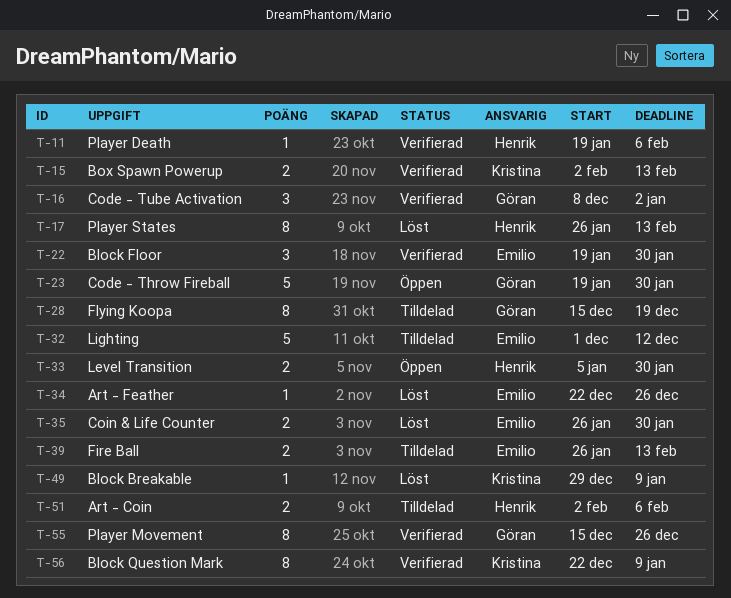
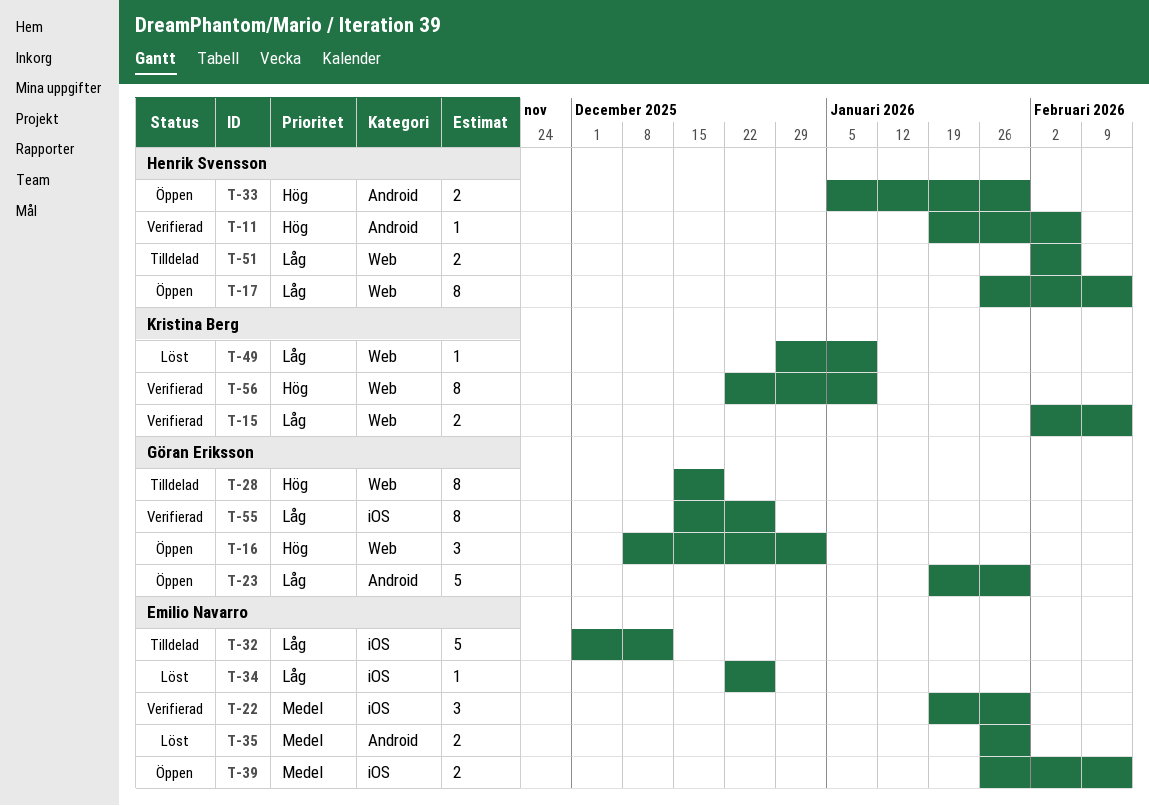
T-16, status: Verifierad -> Öppen
T-17, status: Löst -> Öppen
T-39, status: Tilldelad -> Öppen

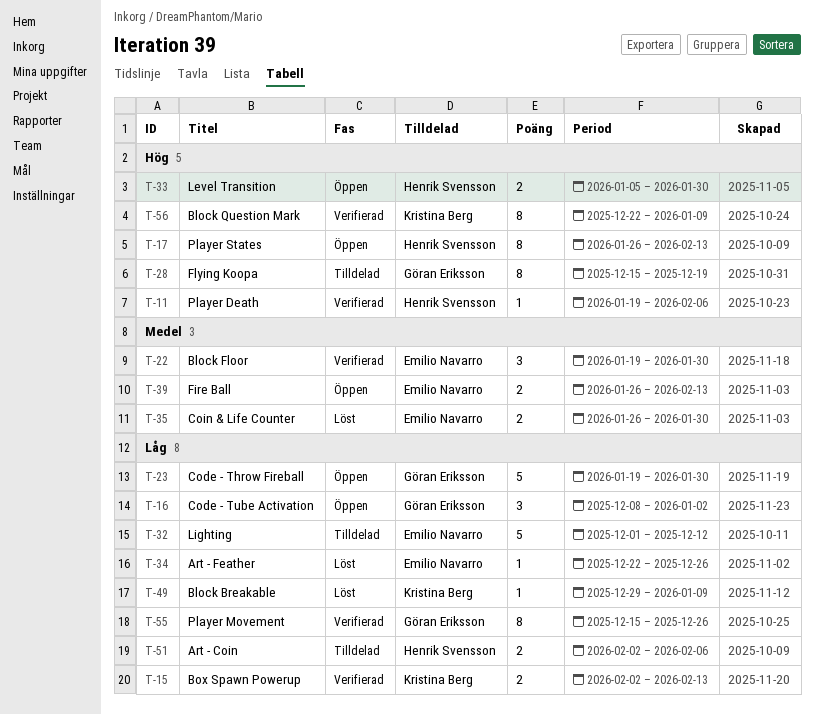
T-16, priority: Hög -> Låg
T-17, priority: Låg -> Hög

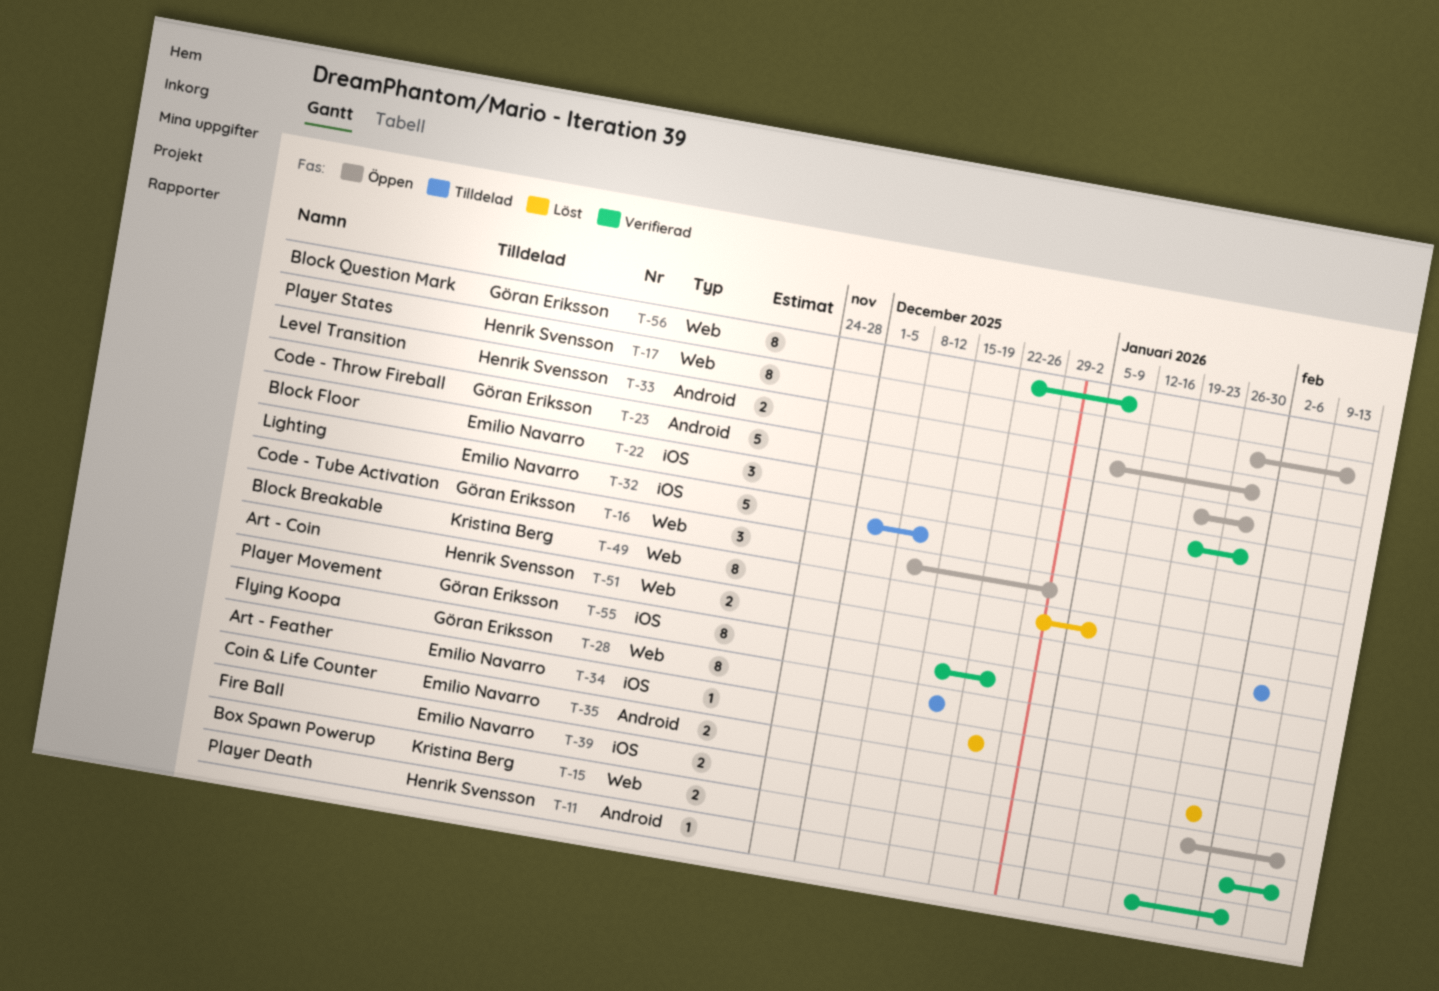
T-49, estimate: 1 -> 8
T-56, owner: Kristina Berg -> Göran Eriksson

